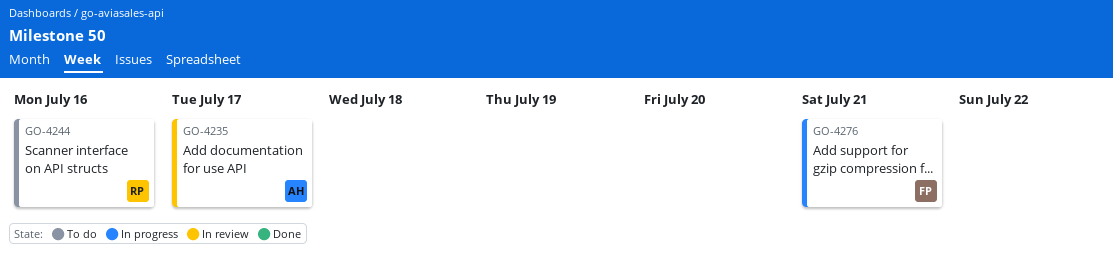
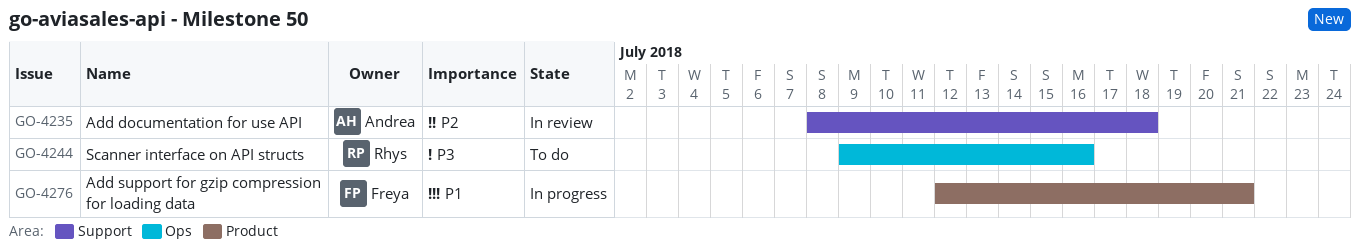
GO-4235, due: Jul 17 -> Jul 18

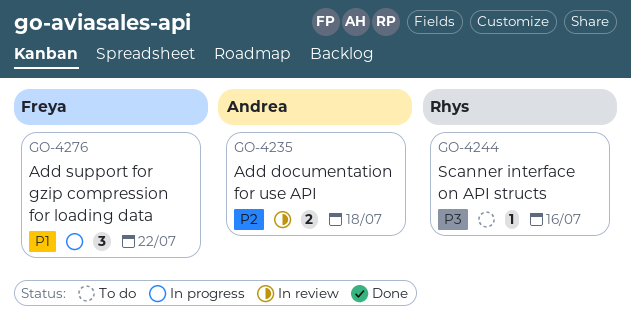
GO-4276, due: Jul 21 -> Jul 22

